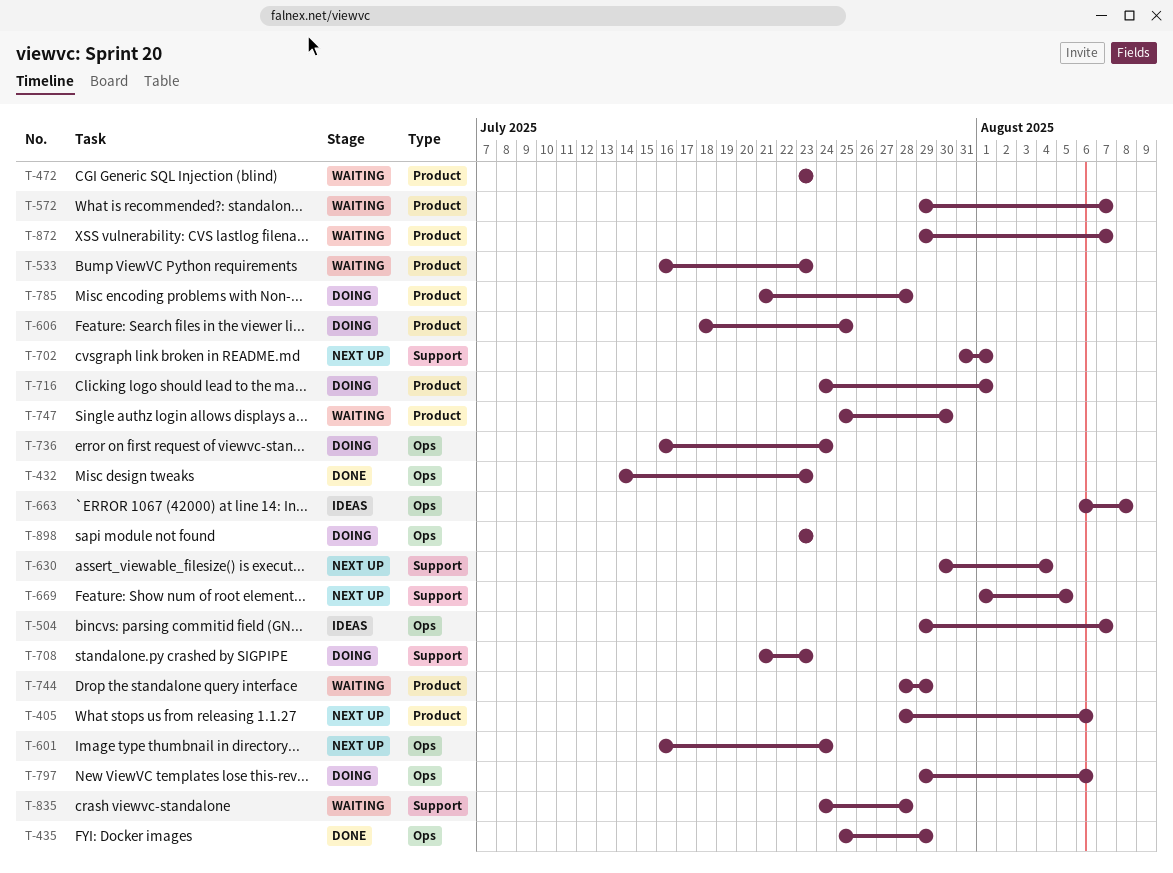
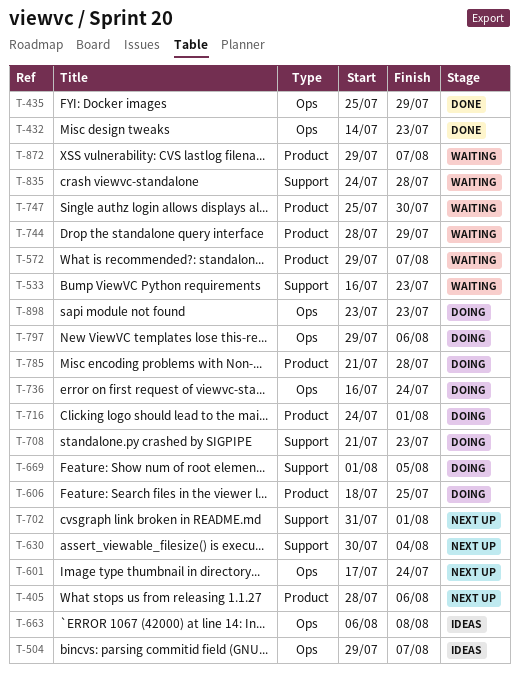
T-472: present -> none
T-533, label: Product -> Support
T-601, start: Jul 16 -> Jul 17
T-669, status: Next up -> Doing

